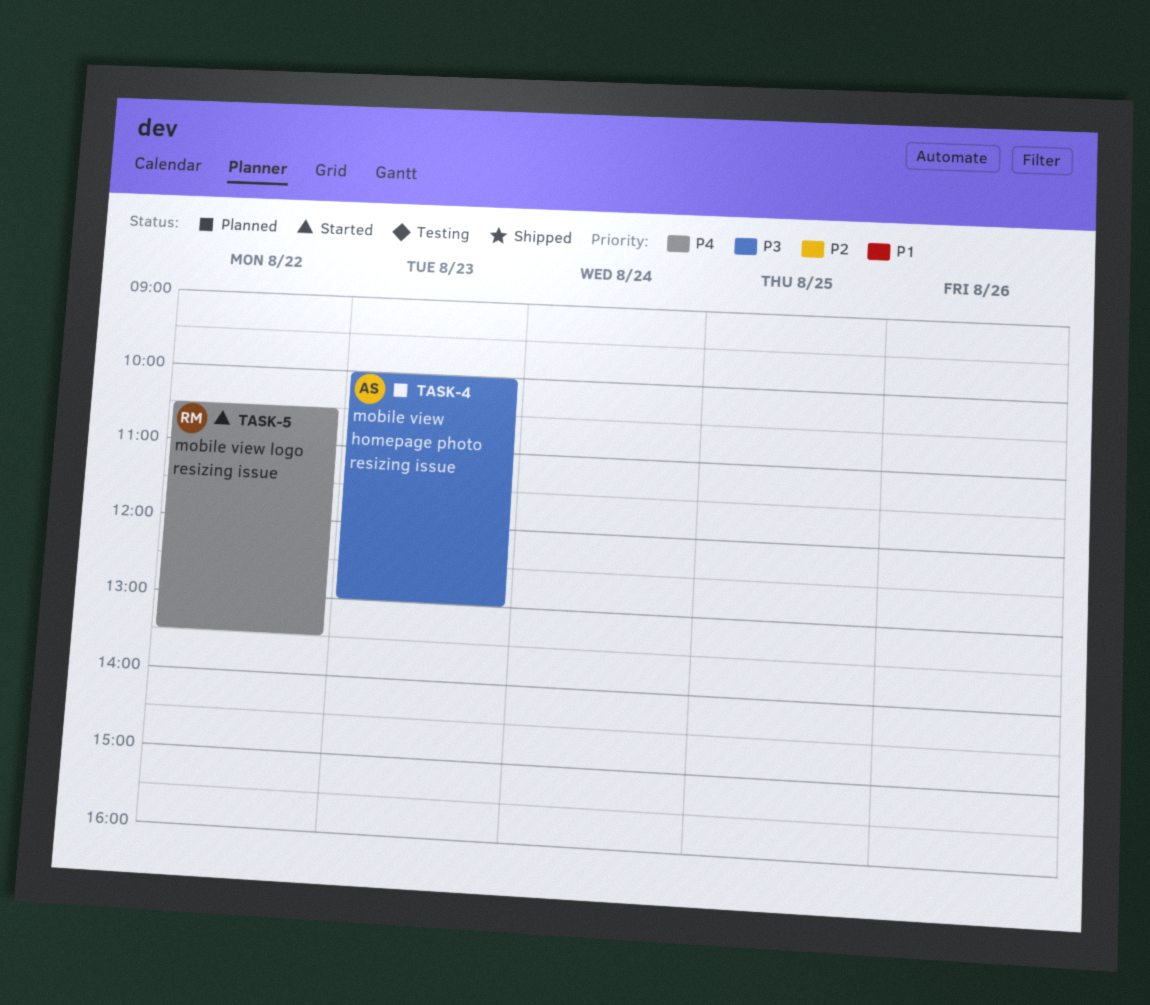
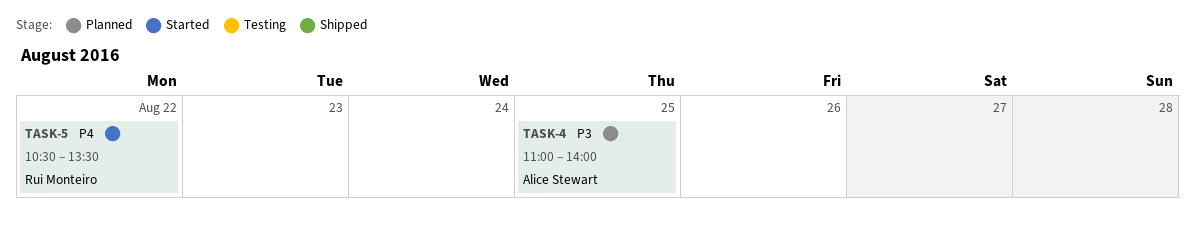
TASK-4, day: Aug 23 -> Aug 25
TASK-4, begins: 10:00 -> 11:00
TASK-4, ends: 13:00 -> 14:00

